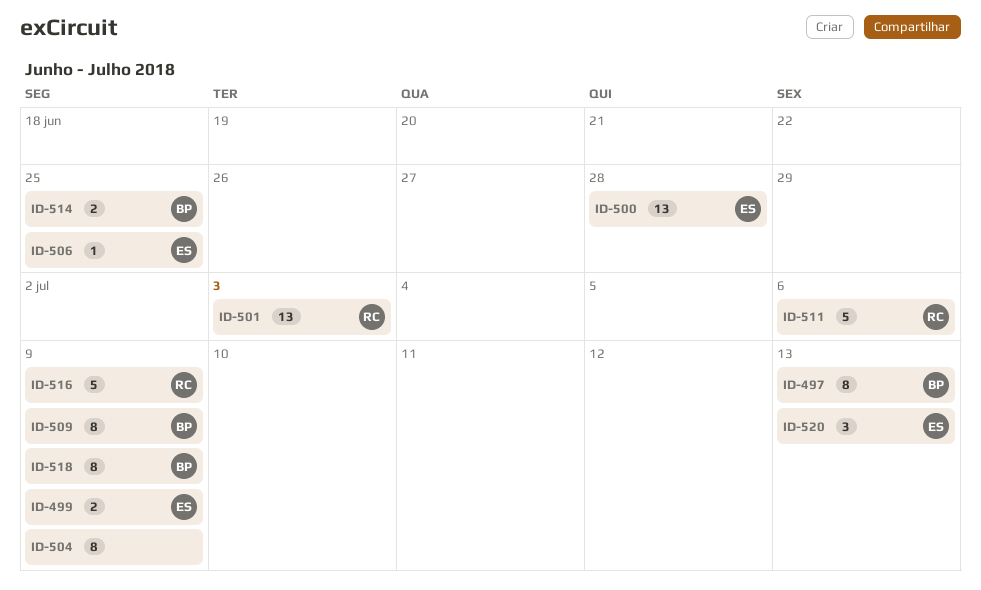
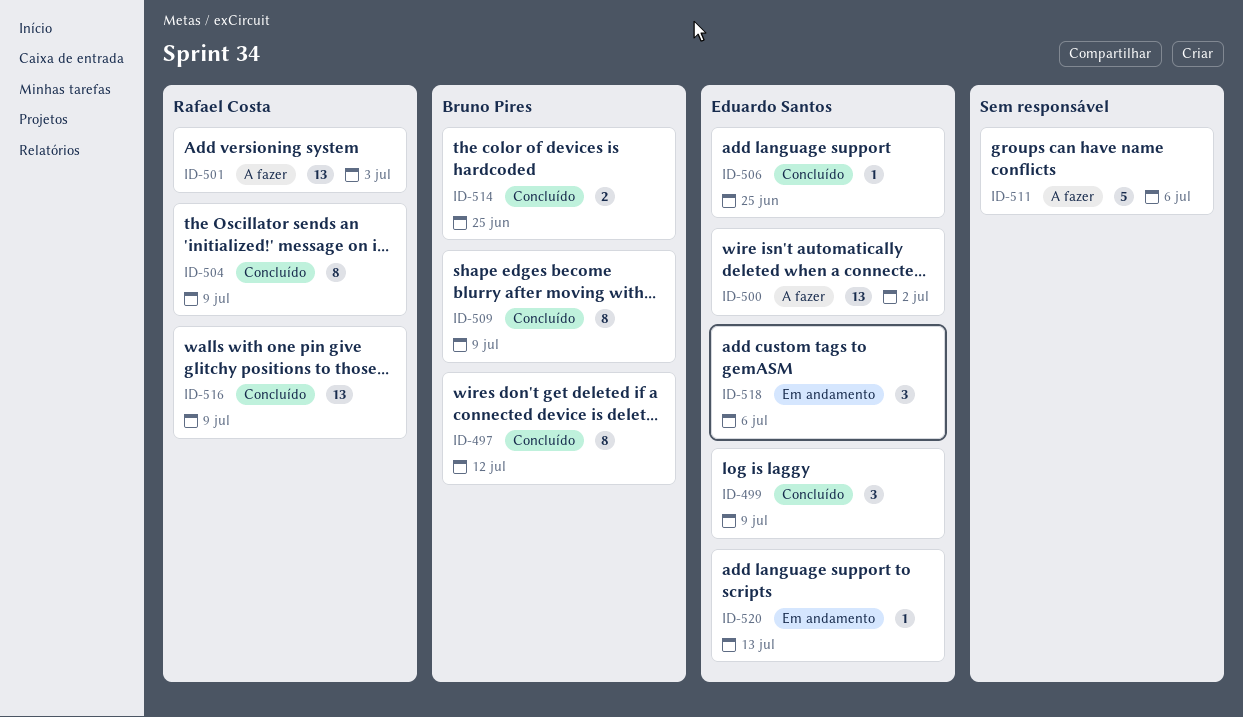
ID-497, due: Jul 13 -> Jul 12
ID-499, estimate: 2 -> 3
ID-500, due: Jun 28 -> Jul 2
ID-504, owner: none -> Rafael Costa
ID-511, owner: Rafael Costa -> none
ID-516, estimate: 5 -> 13
ID-518, owner: Bruno Pires -> Eduardo Santos
ID-518, estimate: 8 -> 3
ID-518, due: Jul 9 -> Jul 6
ID-520, estimate: 3 -> 1

